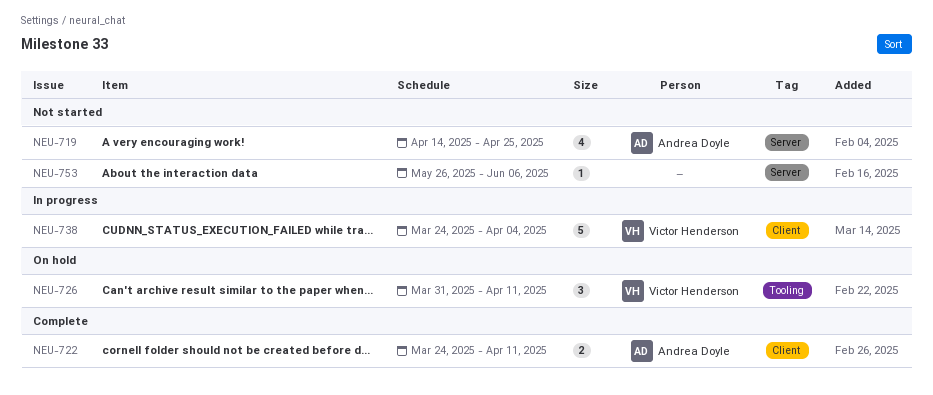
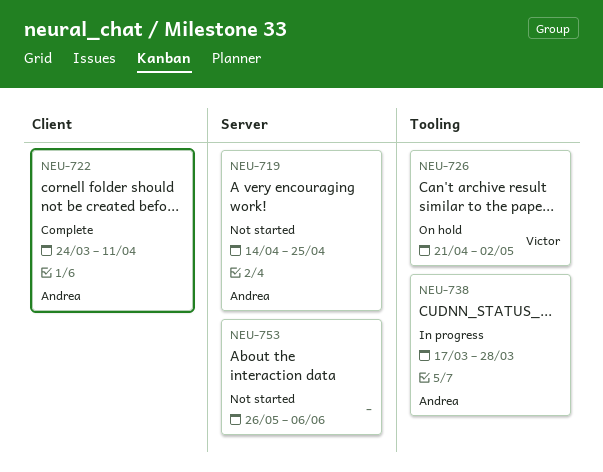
NEU-726, start: Mar 31 -> Apr 21
NEU-726, due: Apr 11 -> May 2
NEU-738, owner: Victor Henderson -> Andrea Doyle
NEU-738, label: Client -> Tooling
NEU-738, start: Mar 24 -> Mar 17
NEU-738, due: Apr 4 -> Mar 28

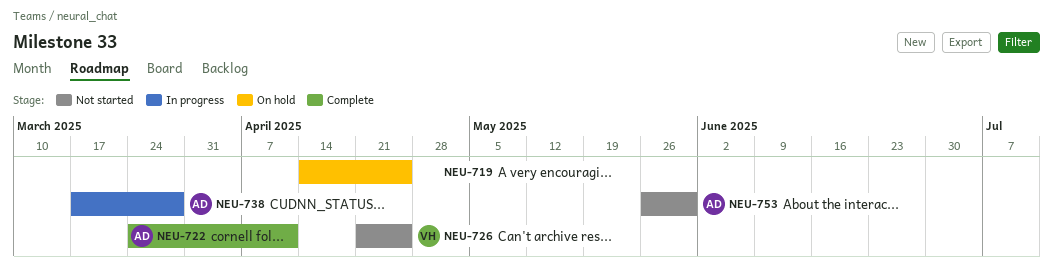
NEU-719, status: Not started -> On hold
NEU-719, owner: Andrea -> none
NEU-726, status: On hold -> Not started
NEU-726, due: May 2 -> Apr 25
NEU-753, owner: none -> Andrea
NEU-753, due: Jun 6 -> May 30

